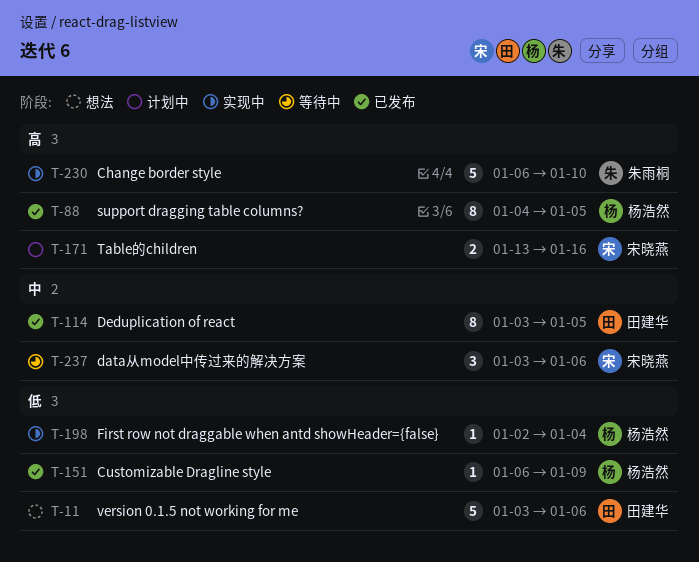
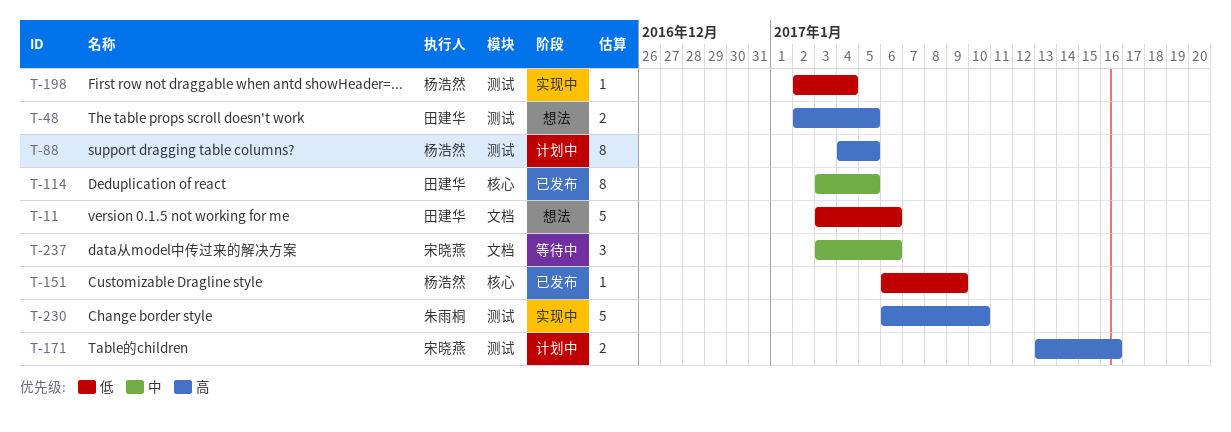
T-48: none -> present
T-88, status: 已发布 -> 计划中

